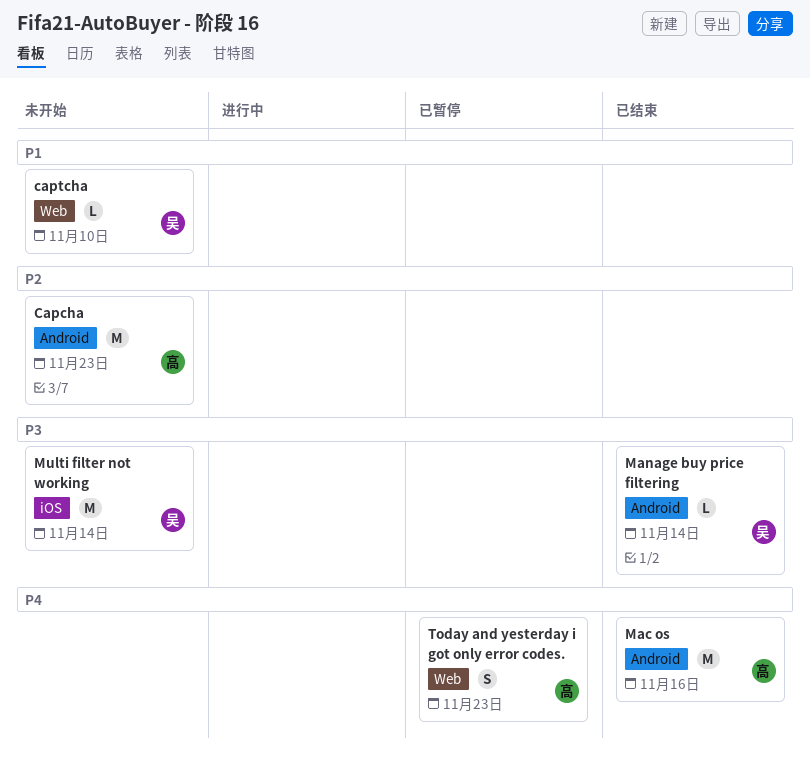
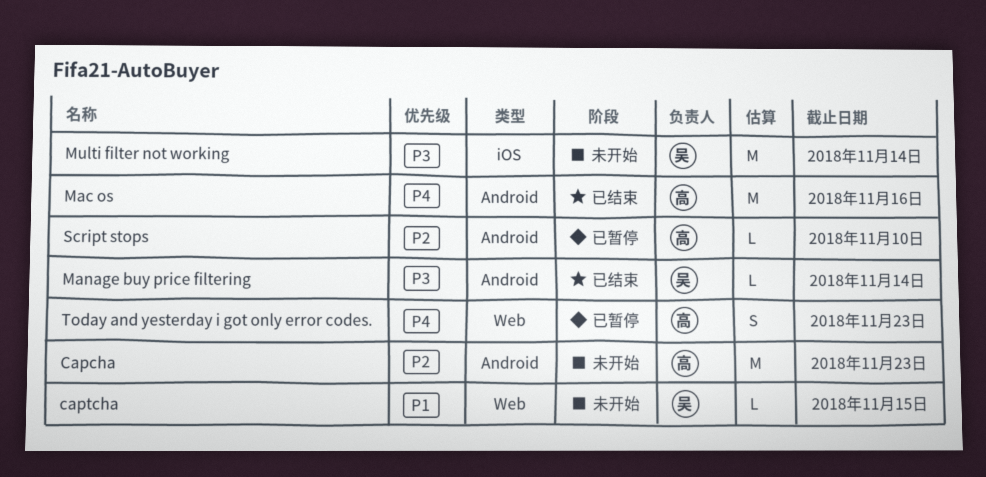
captcha, due: Nov 10 -> Nov 15
Script stops: none -> present

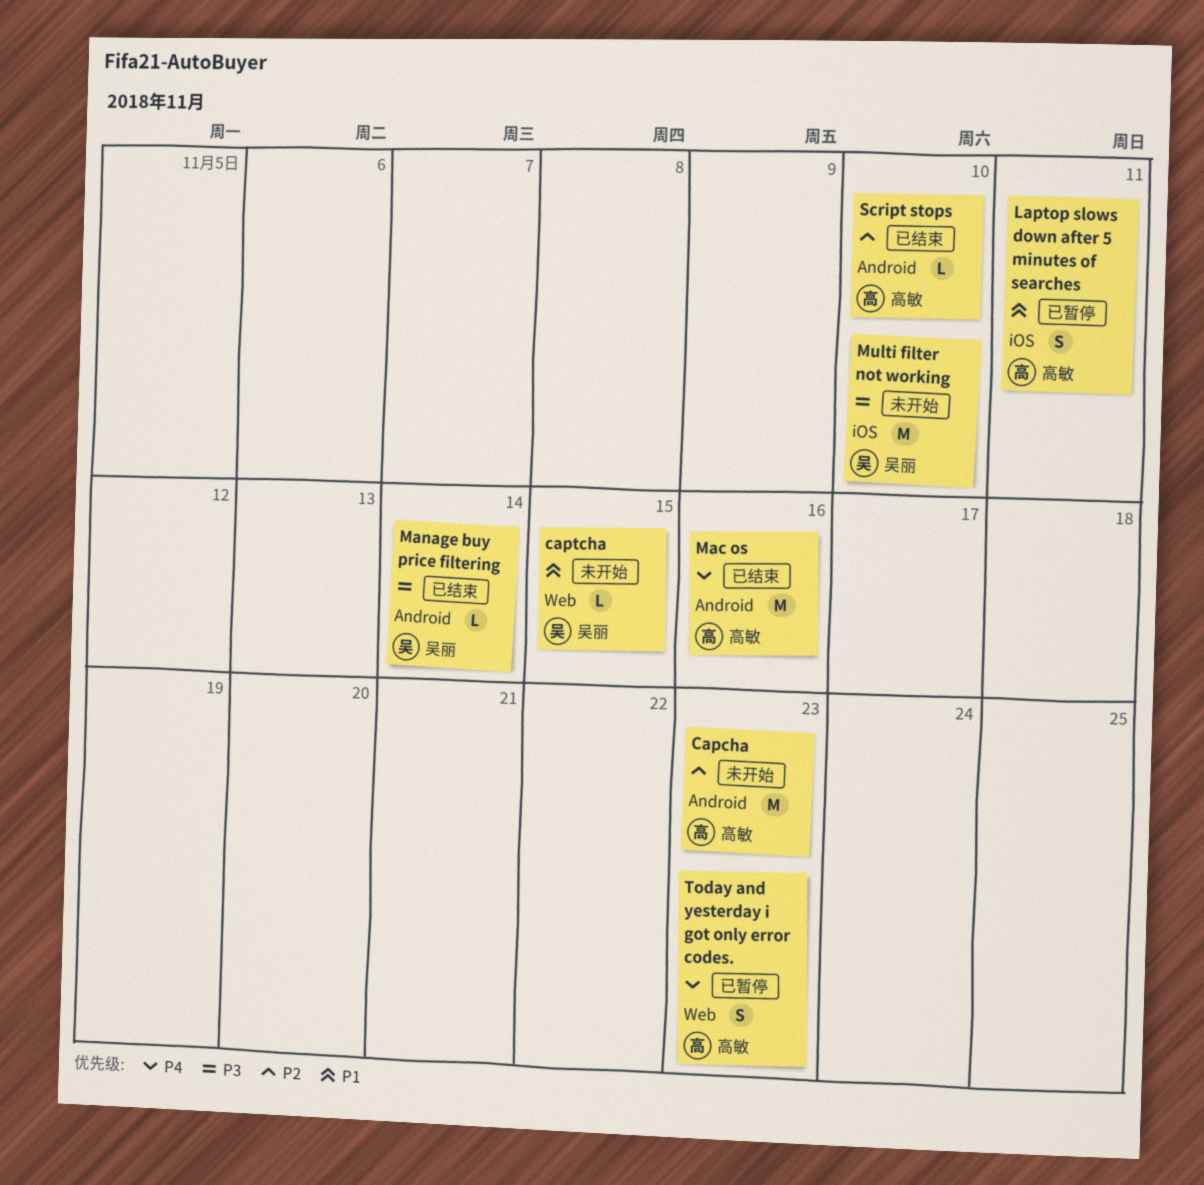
Laptop slows down after 5 minutes of searches: none -> present
Multi filter not working, due: Nov 14 -> Nov 10
Script stops, status: 已暂停 -> 已结束

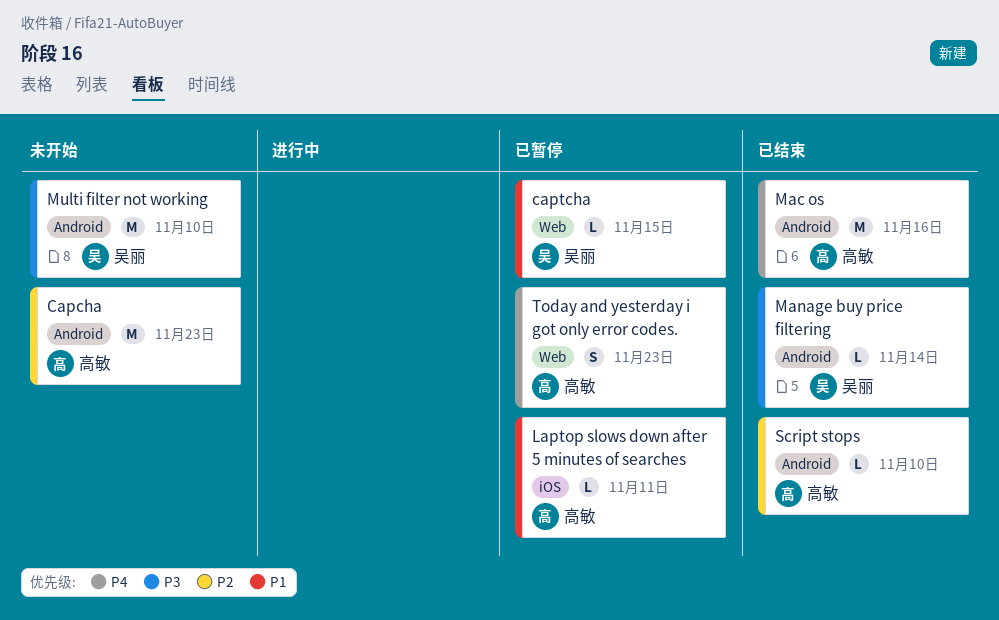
captcha, status: 未开始 -> 已暂停
Laptop slows down after 5 minutes of searches, estimate: S -> L
Multi filter not working, label: iOS -> Android

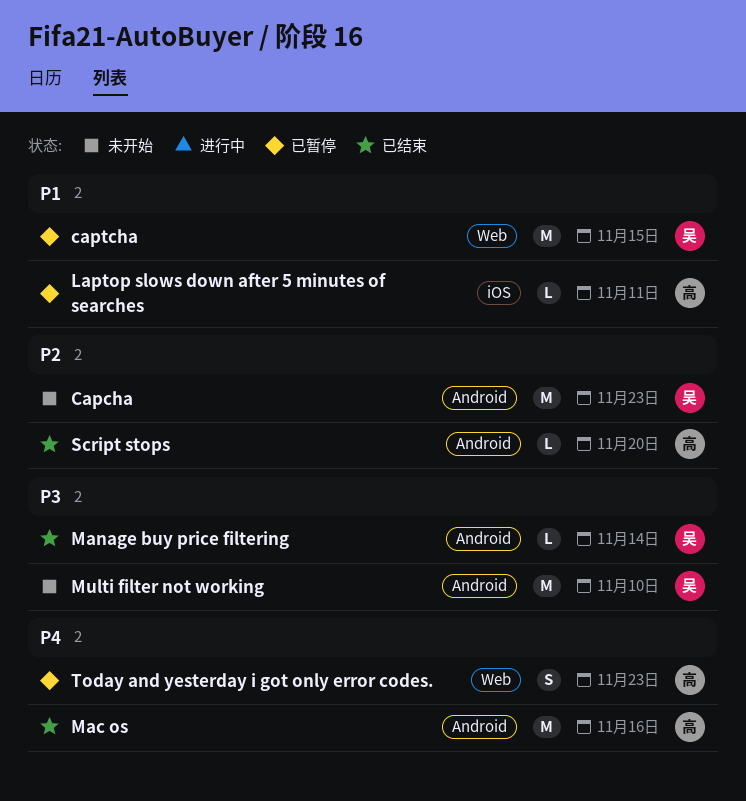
Capcha, owner: 高敏 -> 吴丽
captcha, estimate: L -> M
Script stops, due: Nov 10 -> Nov 20

